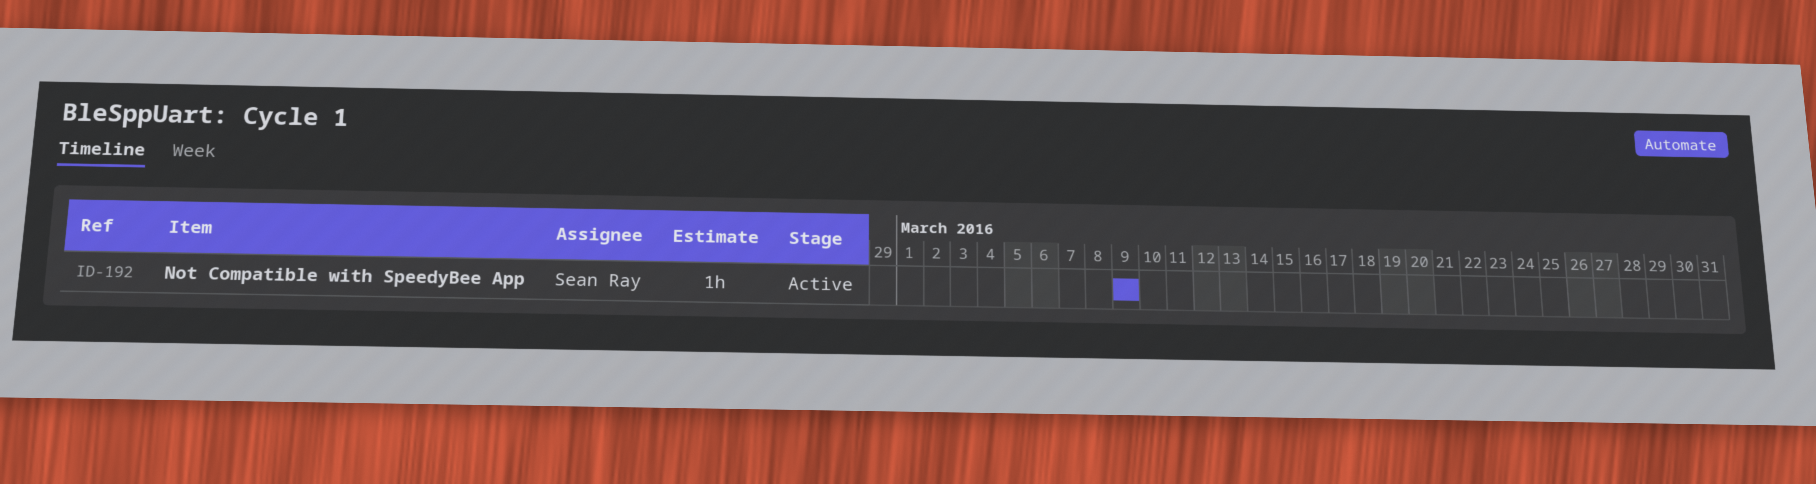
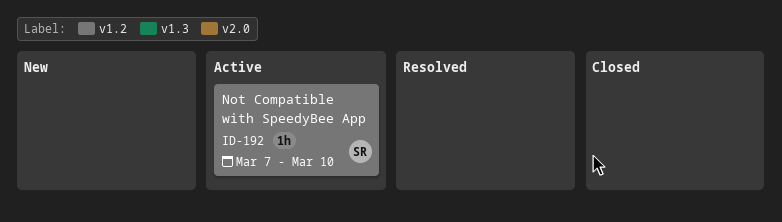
ID-192, start: Mar 9 -> Mar 7
ID-192, due: Mar 9 -> Mar 10

